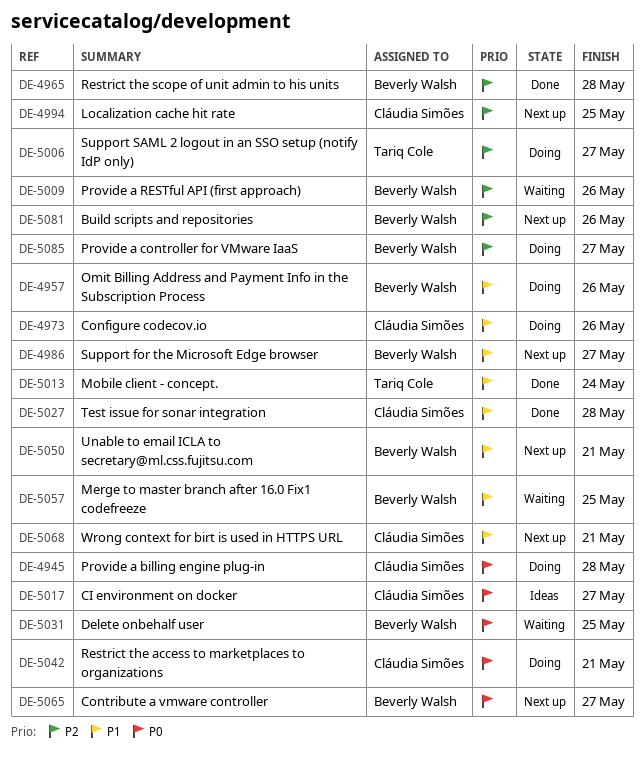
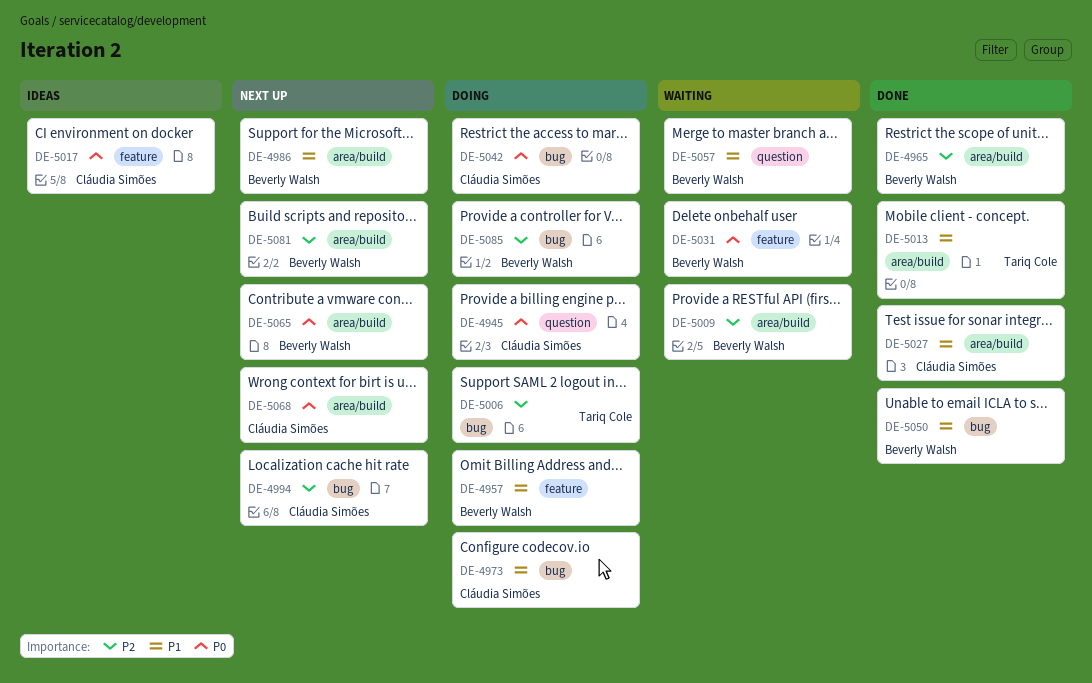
DE-5050, status: Next up -> Done
DE-5068, priority: P1 -> P0

